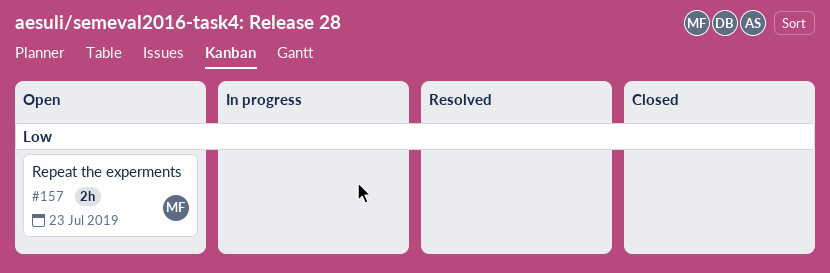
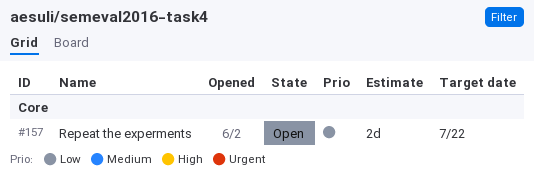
#157, estimate: 2h -> 2d
#157, due: Jul 23 -> Jul 22

